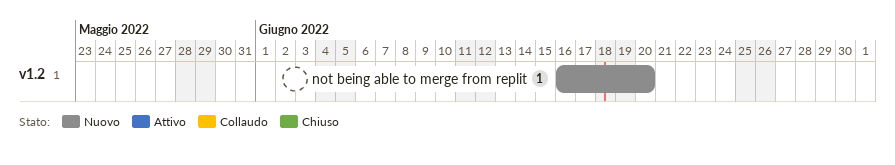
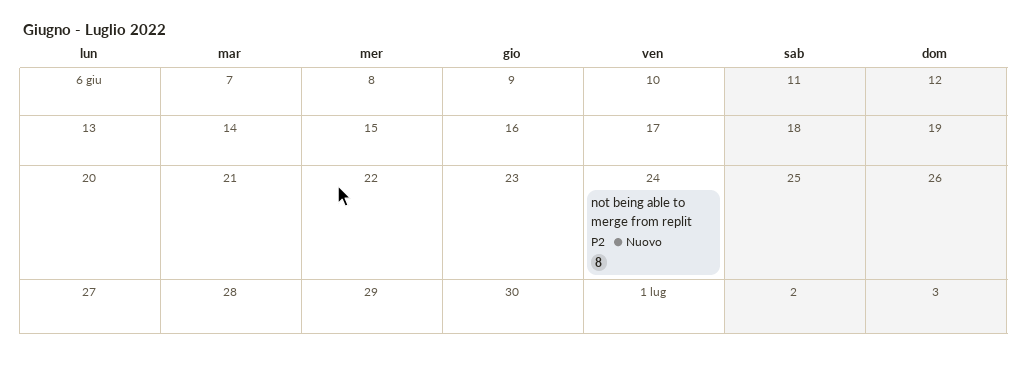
not being able to merge from replit, estimate: 1 -> 8
not being able to merge from replit, due: Jun 20 -> Jun 24

